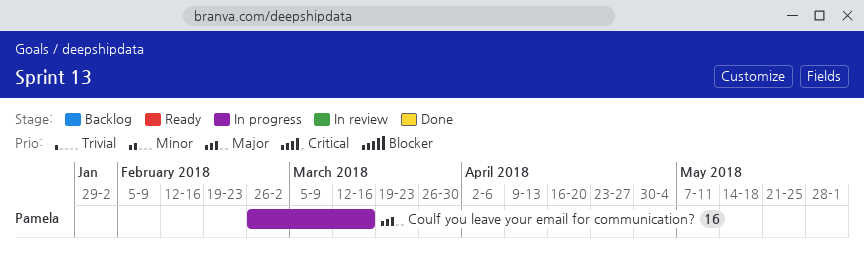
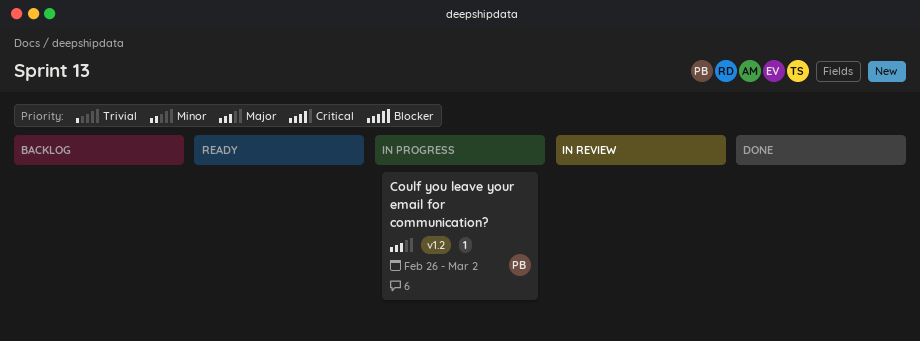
Coulf you leave your email for communication?, estimate: 16 -> 1
Coulf you leave your email for communication?, due: Mar 16 -> Mar 2

